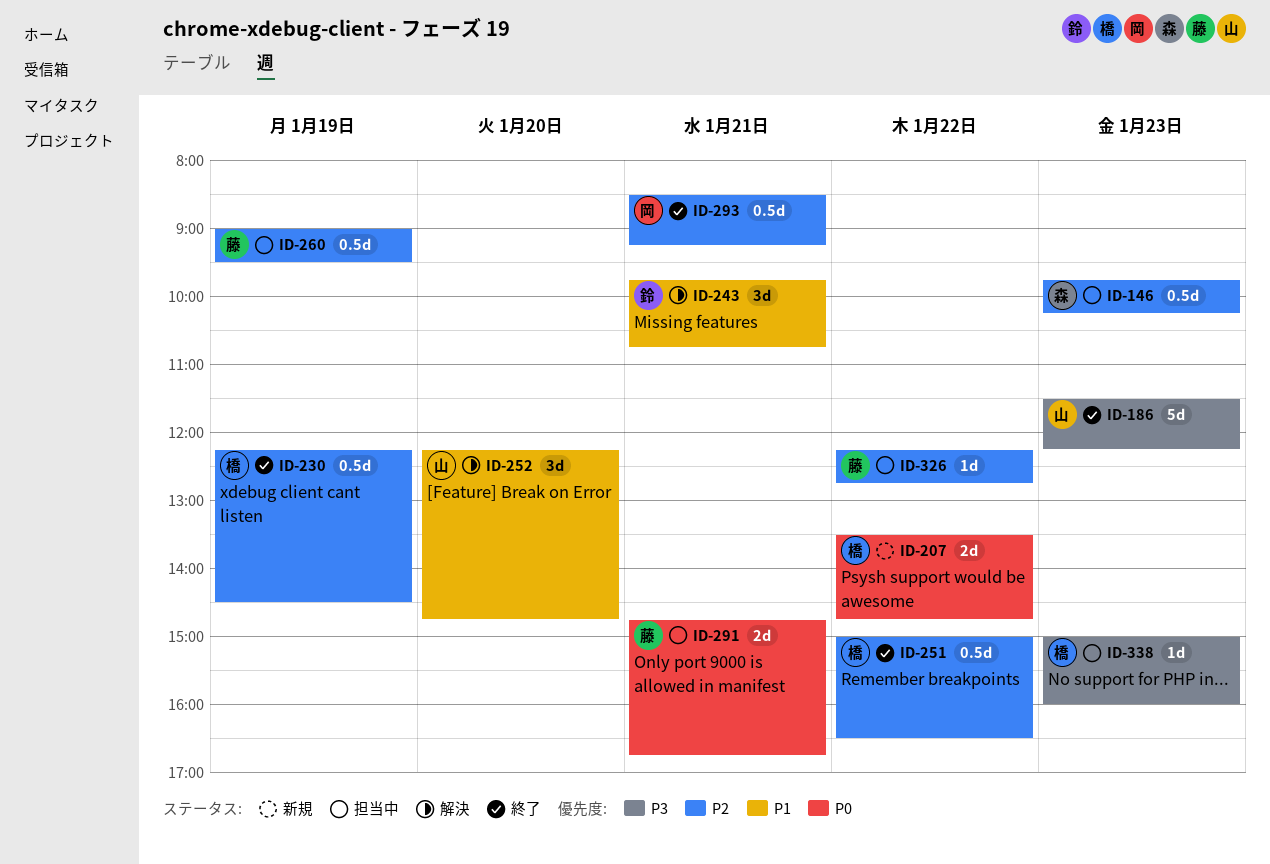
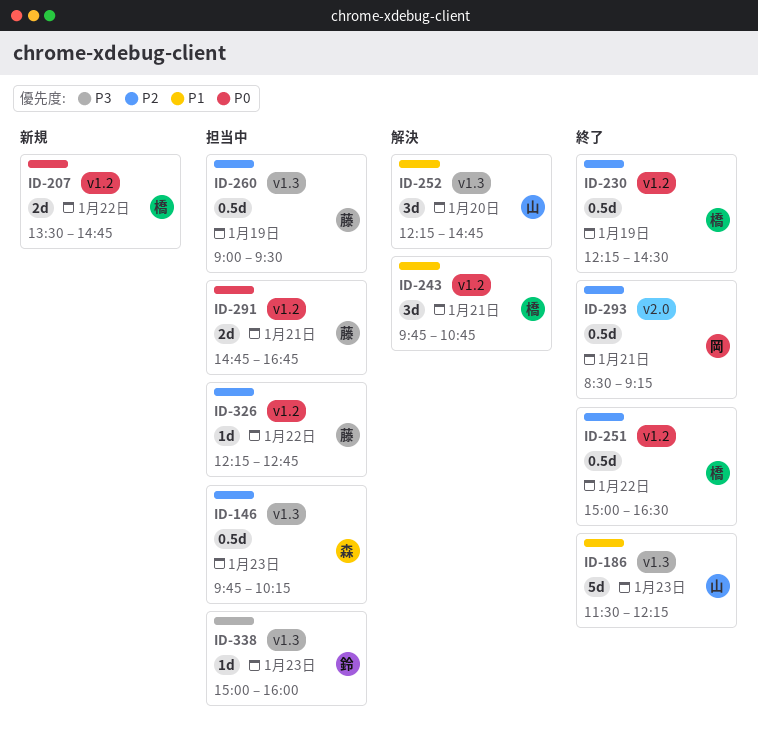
ID-186, priority: P3 -> P1
ID-243, owner: 鈴 -> 橋
ID-338, owner: 橋 -> 鈴

